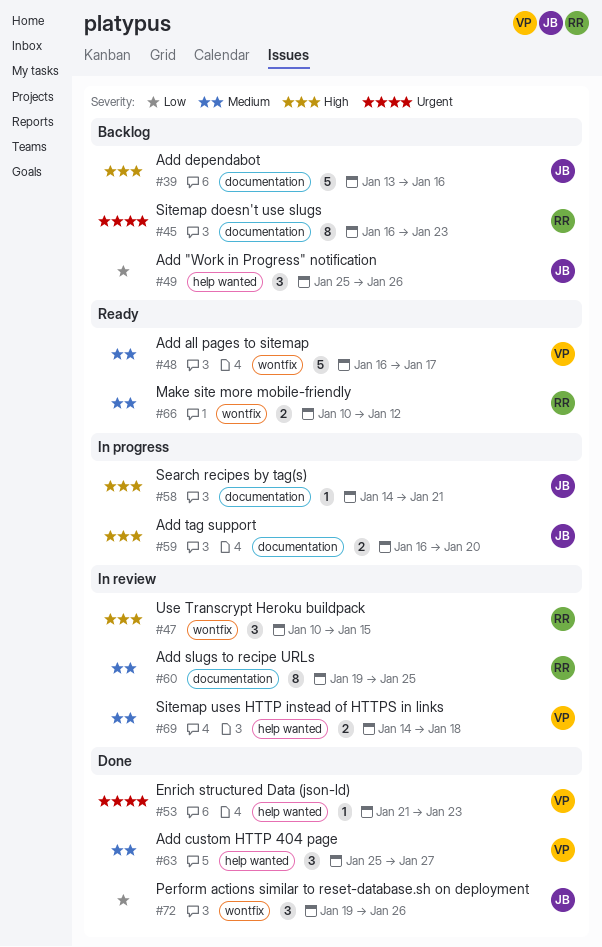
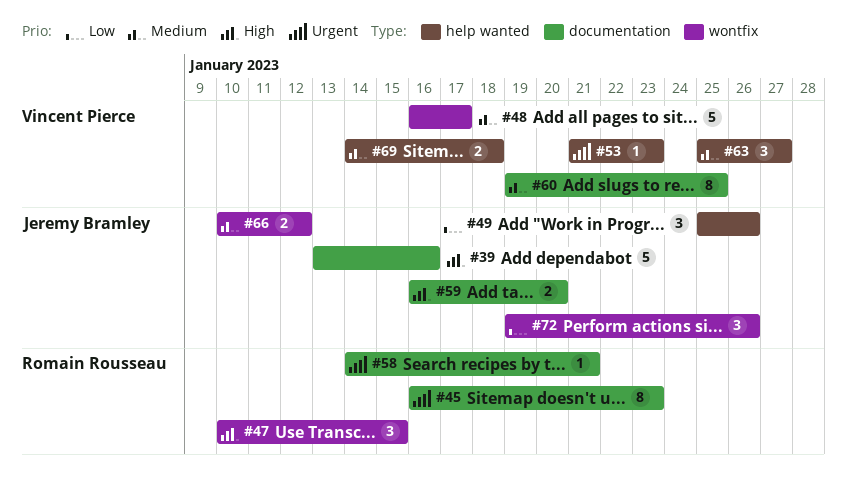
#58, owner: Jeremy Bramley -> Romain Rousseau
#58, priority: High -> Urgent
#60, owner: Romain Rousseau -> Vincent Pierce
#66, owner: Romain Rousseau -> Jeremy Bramley

